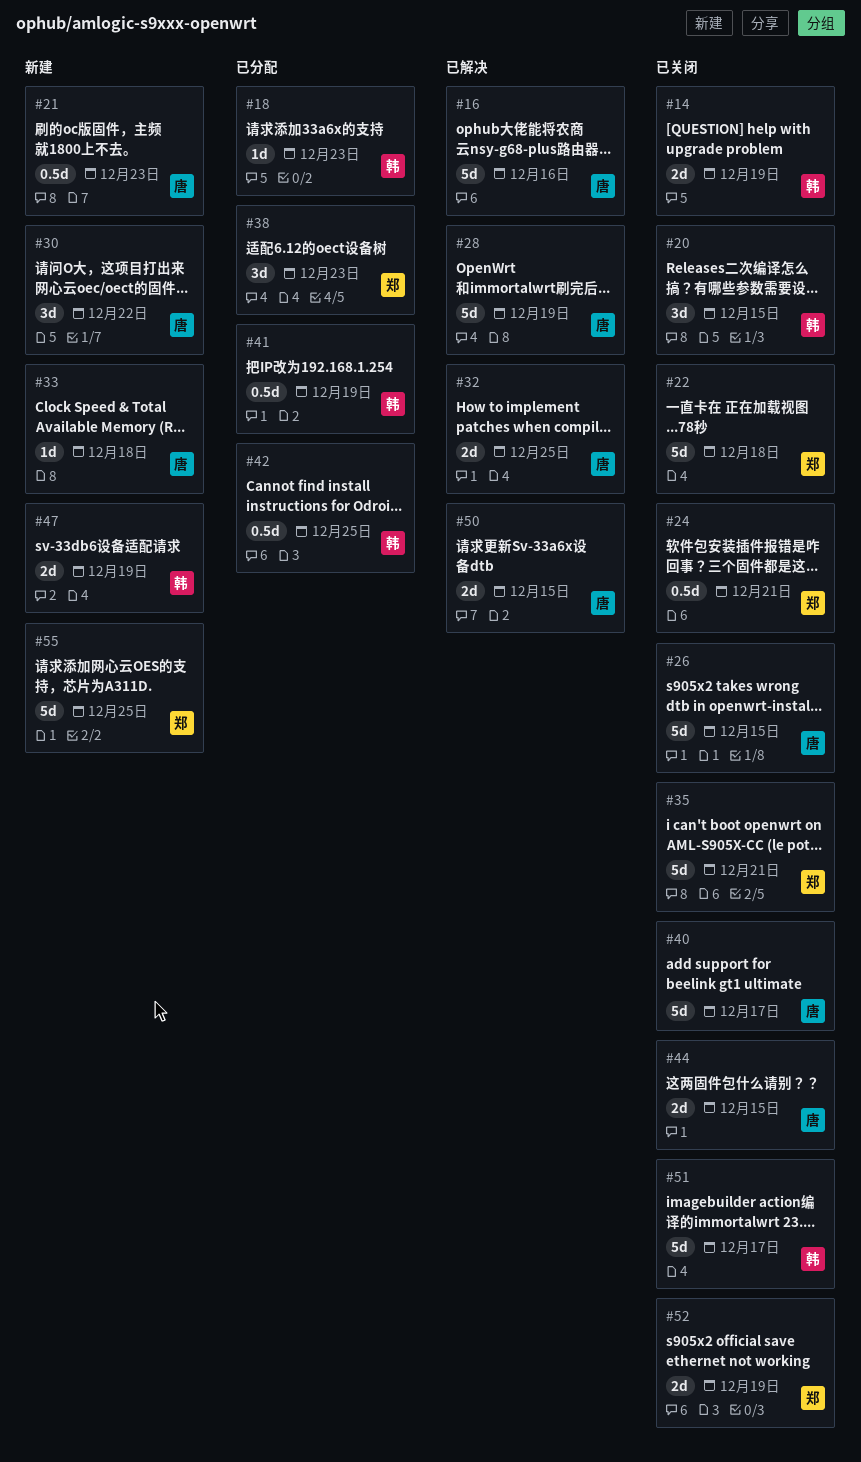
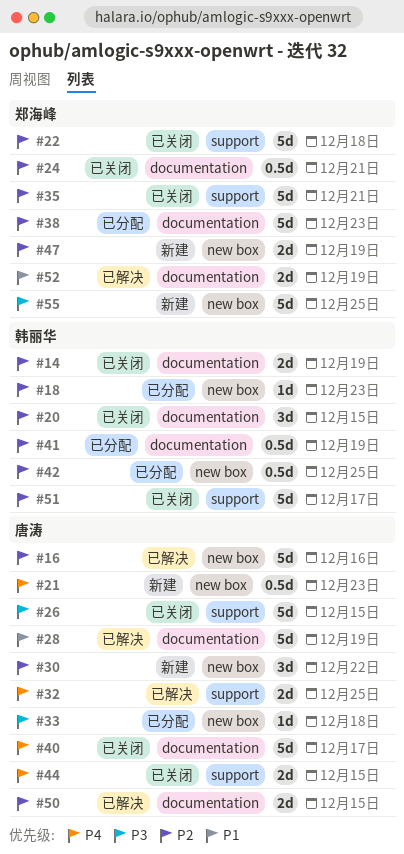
#33, status: 新建 -> 已分配
#38, estimate: 3d -> 5d
#47, owner: 韩丽华 -> 郑海峰
#52, status: 已关闭 -> 已解决

